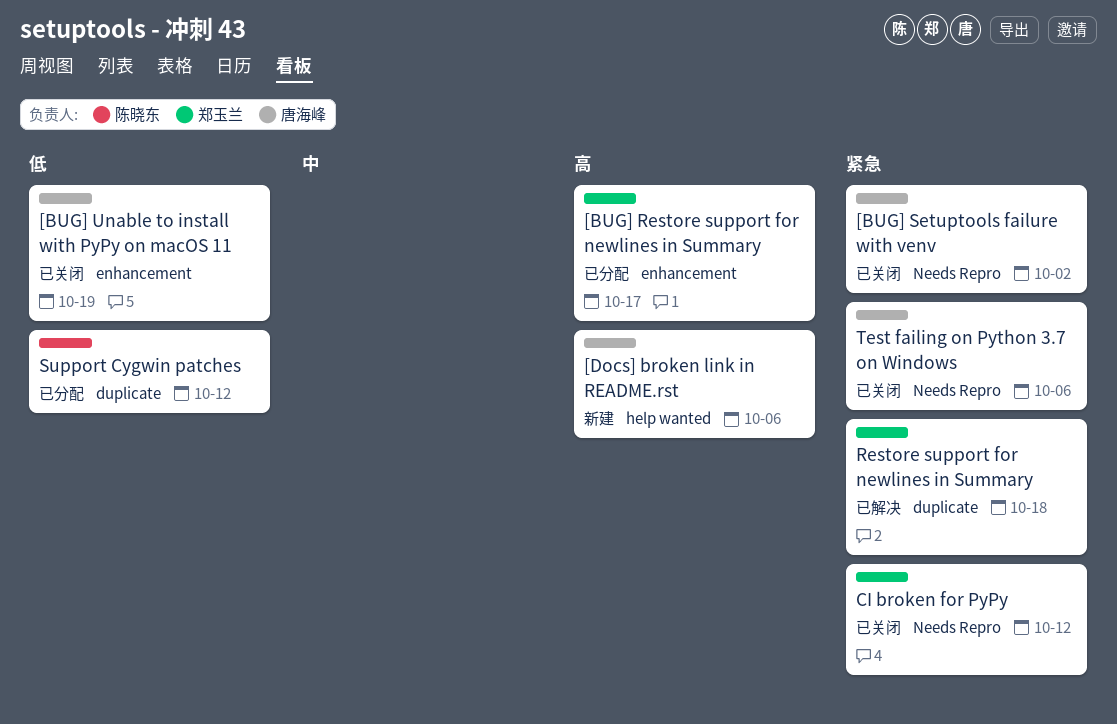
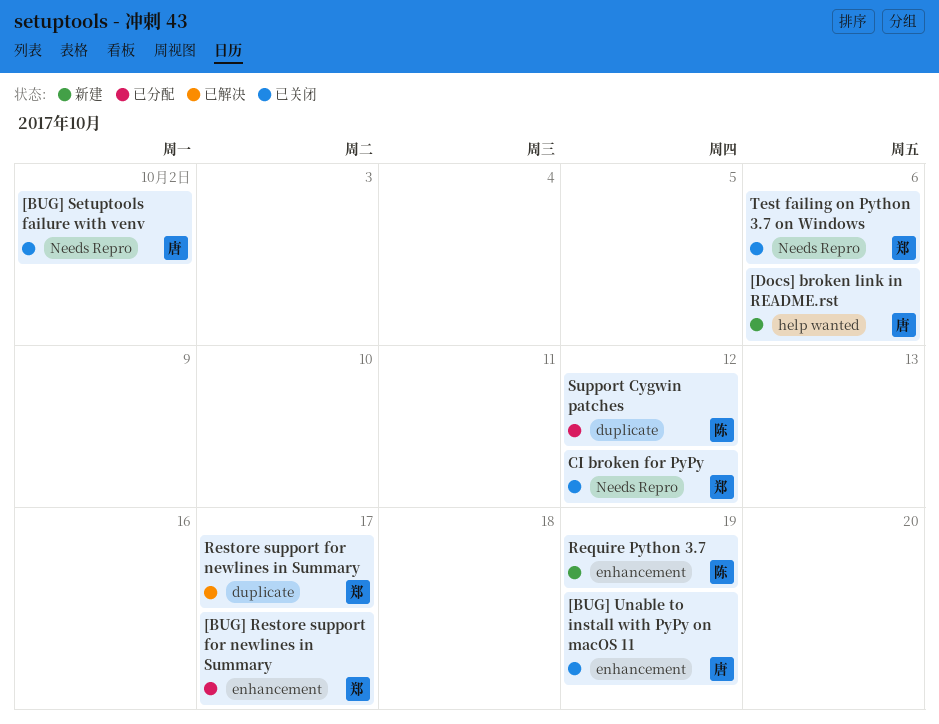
Require Python 3.7: none -> present
Restore support for newlines in Summary, due: Oct 18 -> Oct 17
Test failing on Python 3.7 on Windows, owner: 唐海峰 -> 郑玉兰

